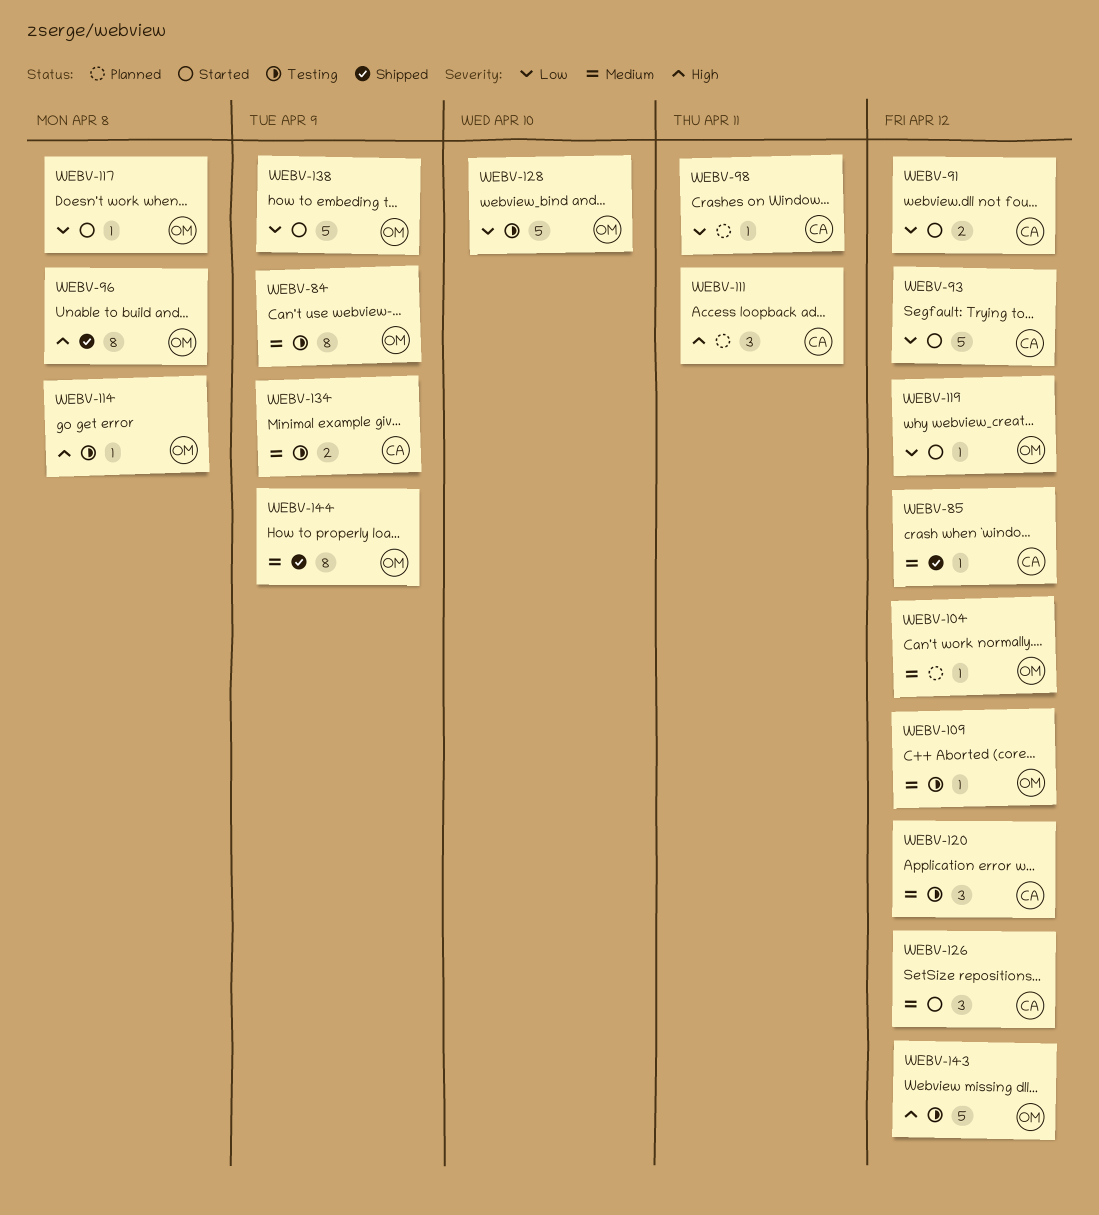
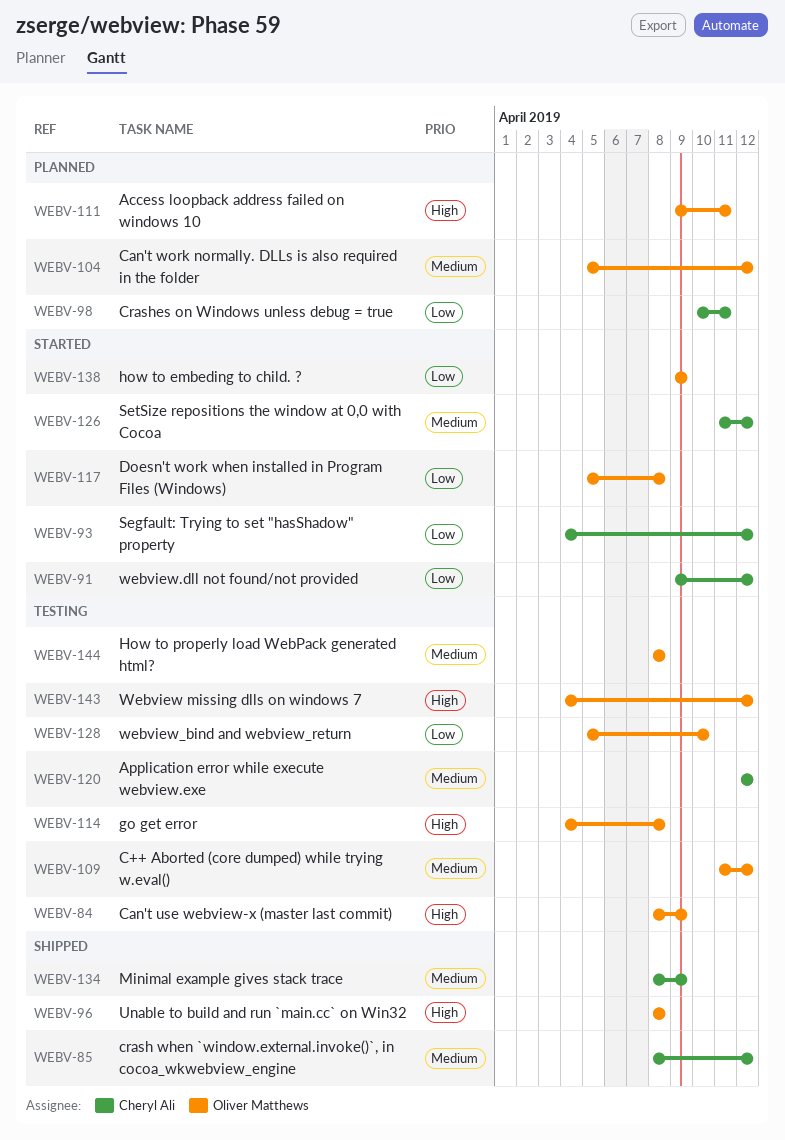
WEBV-84, priority: Medium -> High
WEBV-111, owner: Cheryl Ali -> Oliver Matthews
WEBV-119: present -> none
WEBV-134, status: Testing -> Shipped
WEBV-144, status: Shipped -> Testing
WEBV-144, due: Apr 9 -> Apr 8

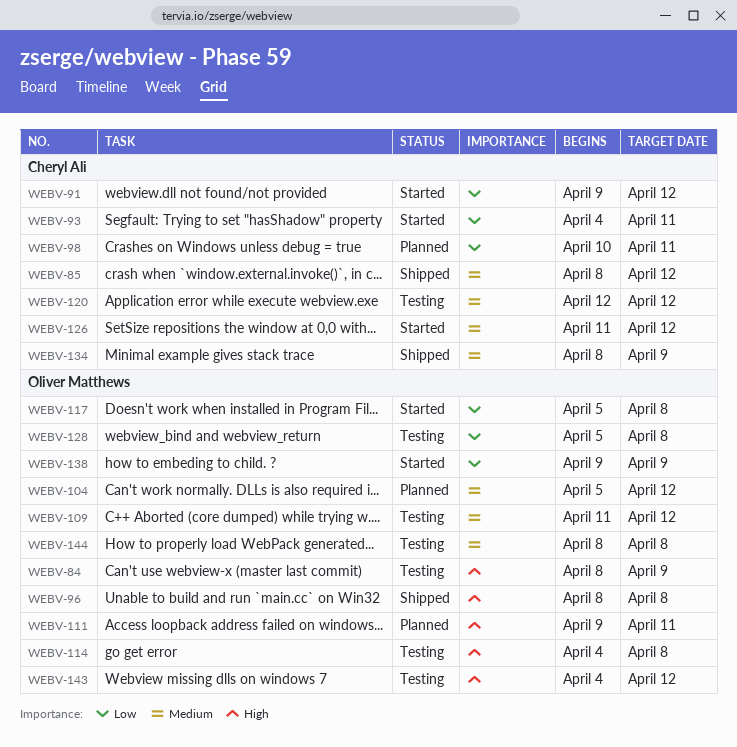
WEBV-93, due: Apr 12 -> Apr 11
WEBV-128, due: Apr 10 -> Apr 8

